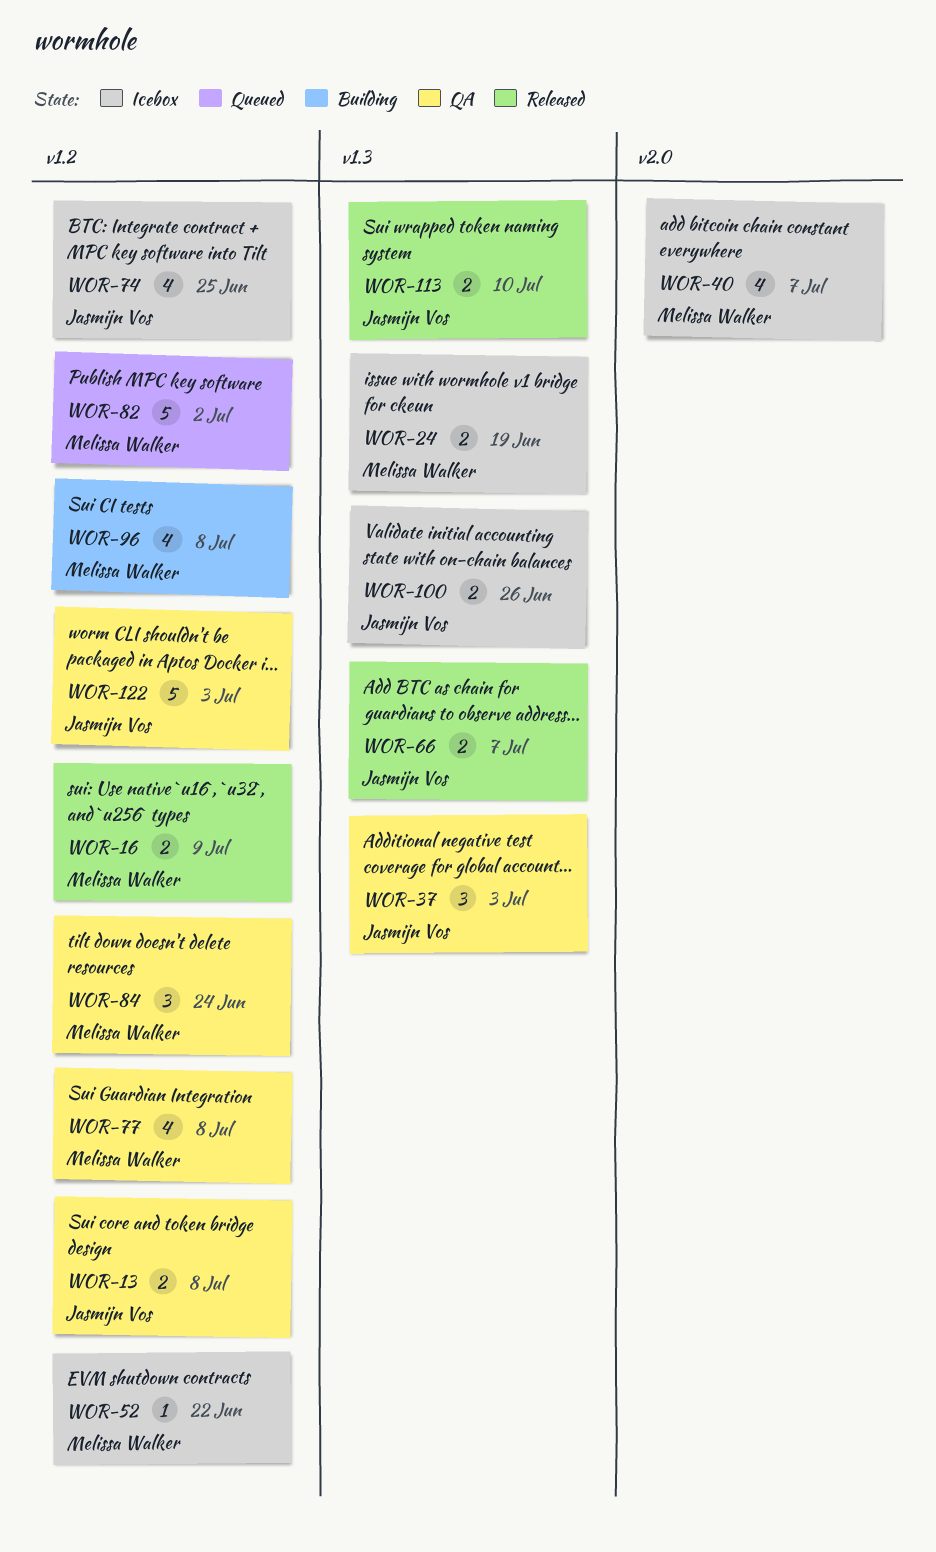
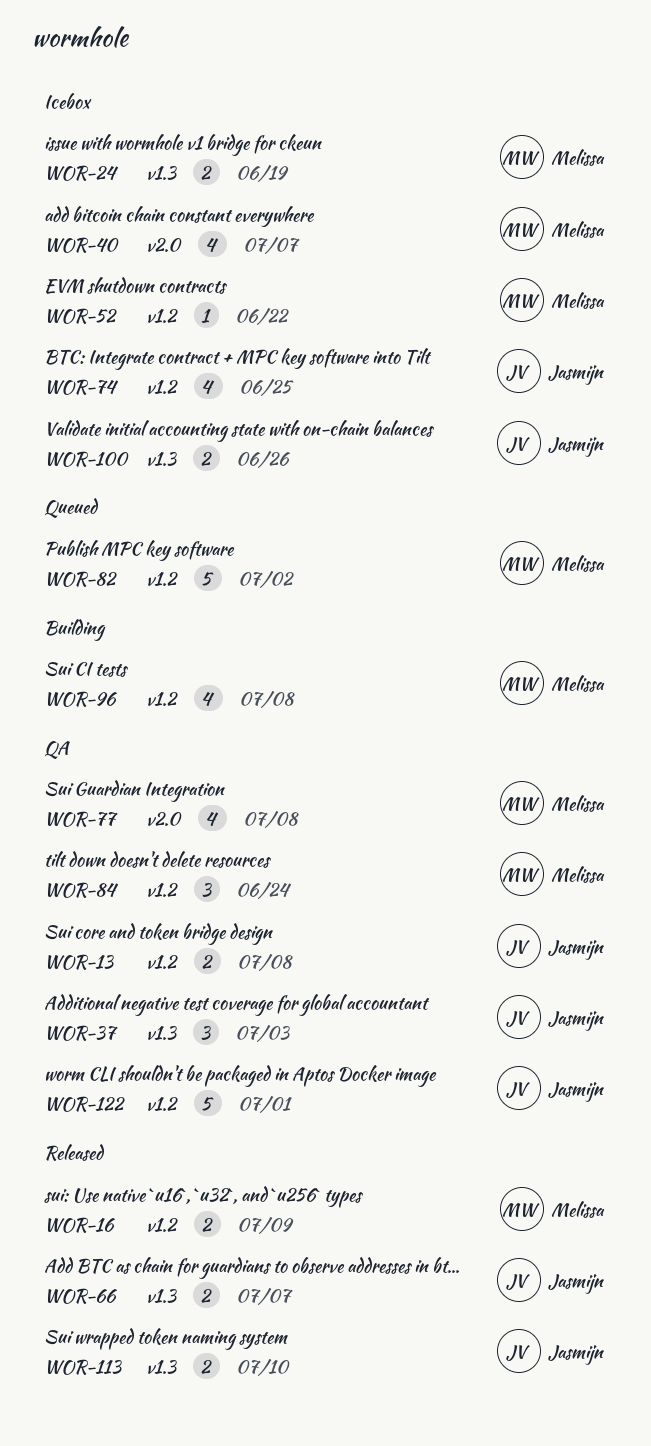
WOR-77, label: v1.2 -> v2.0
WOR-122, due: Jul 3 -> Jul 1

